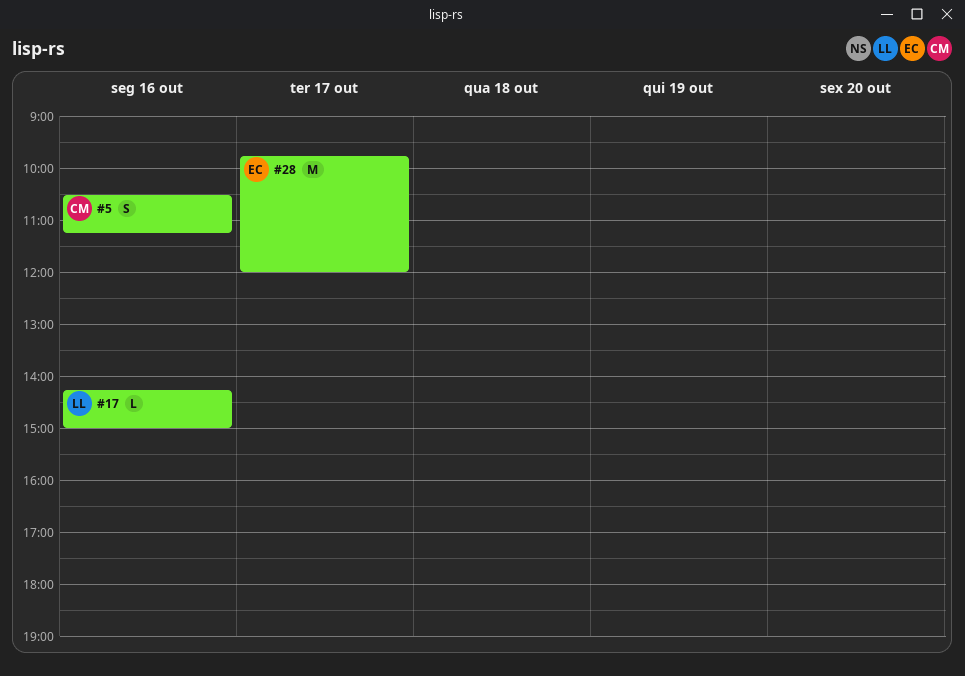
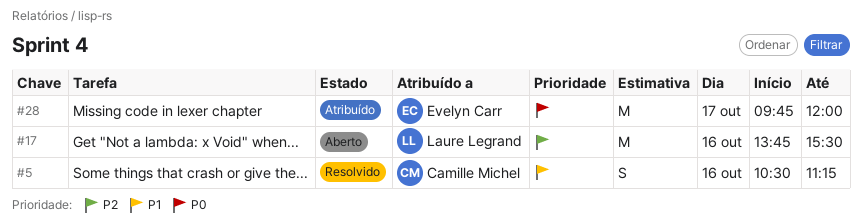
#17, estimate: L -> M
#17, begins: 14:15 -> 13:45
#17, ends: 15:00 -> 15:30

